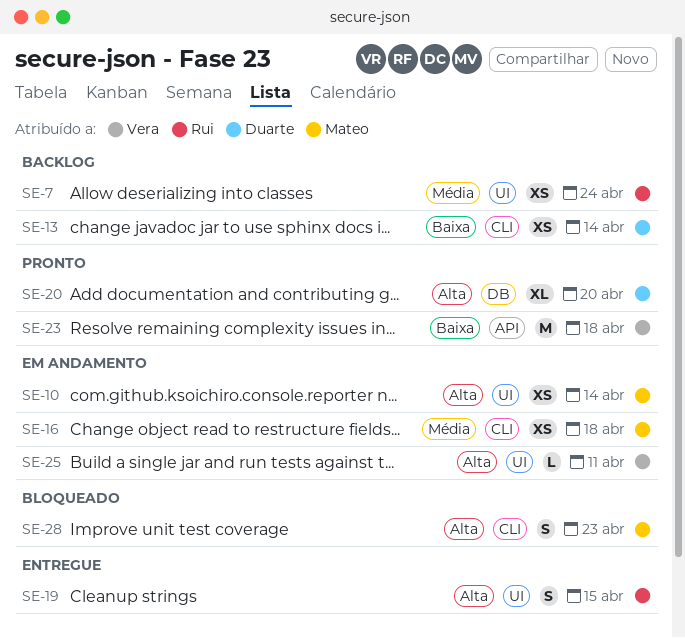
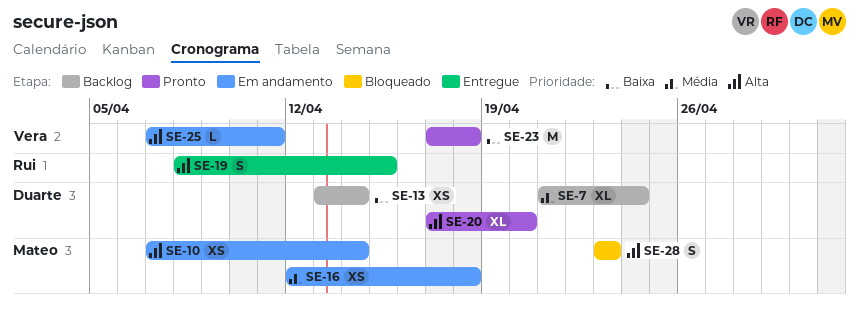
SE-7, owner: Rui -> Duarte
SE-7, estimate: XS -> XL

